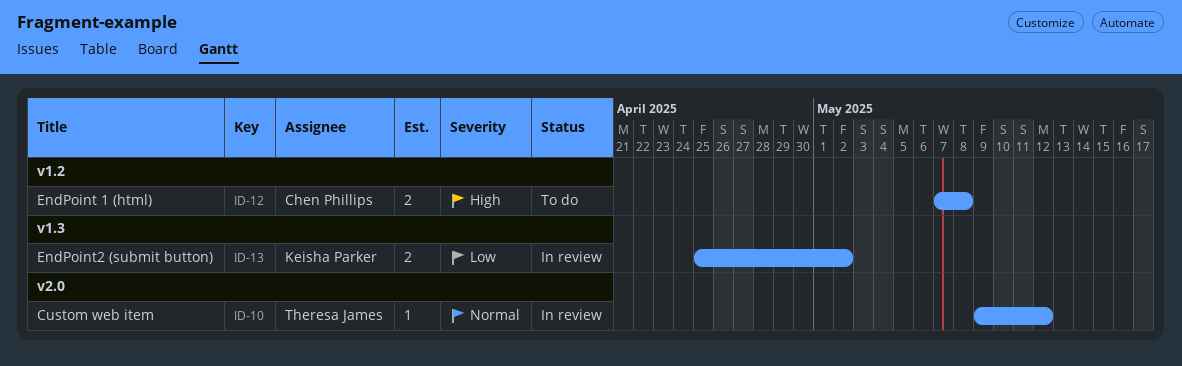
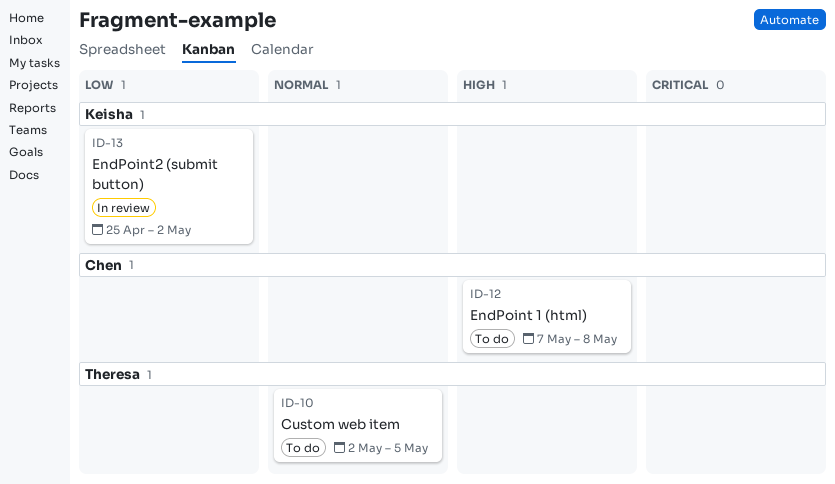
ID-10, status: In review -> To do
ID-10, start: May 9 -> May 2
ID-10, due: May 12 -> May 5

